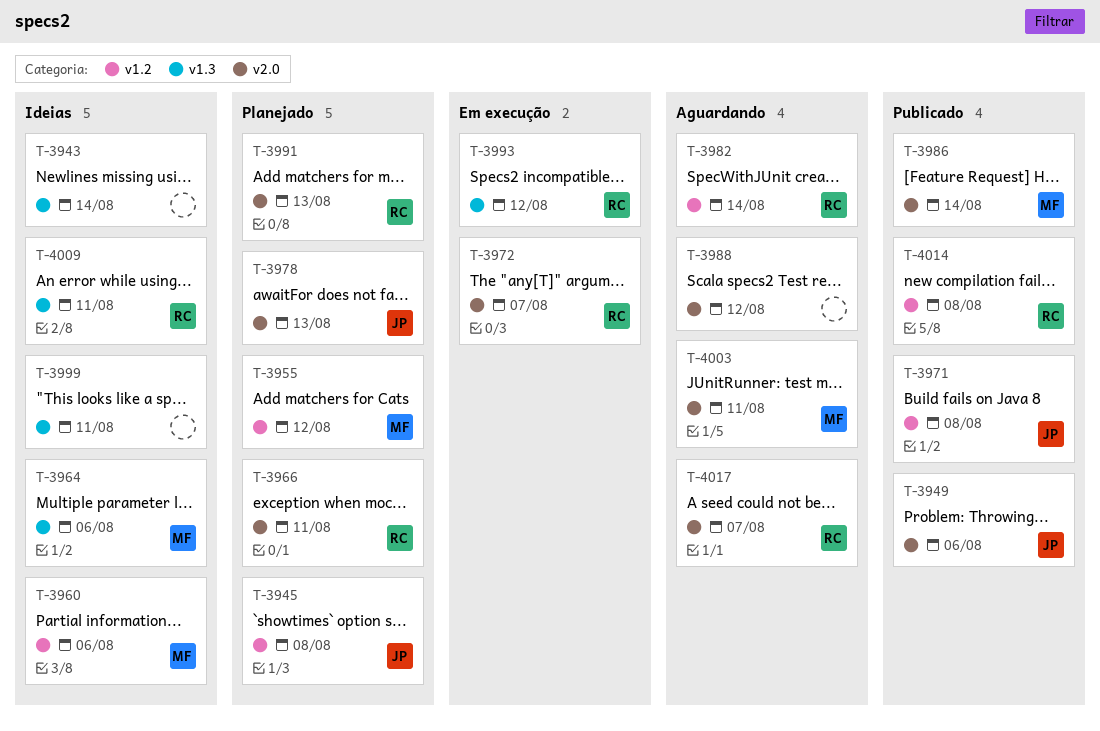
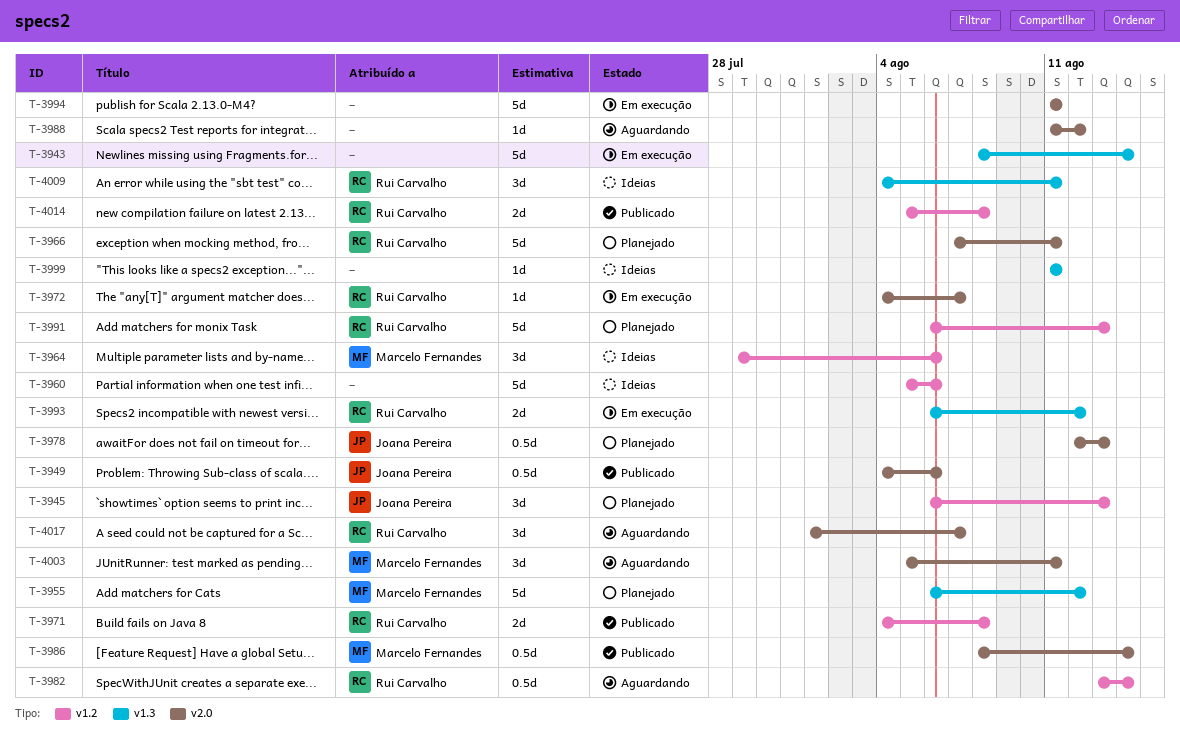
T-3943, status: Ideias -> Em execução
T-3945, due: Aug 8 -> Aug 13
T-3955, label: v1.2 -> v1.3
T-3960, owner: Marcelo Fernandes -> none
T-3964, label: v1.3 -> v1.2
T-3971, owner: Joana Pereira -> Rui Carvalho
T-3991, label: v2.0 -> v1.2
T-3994: none -> present

